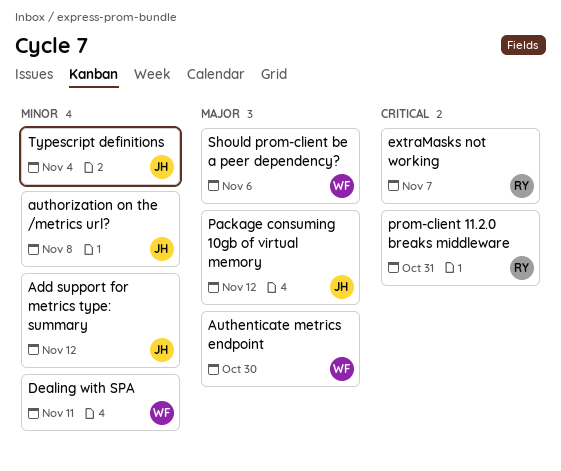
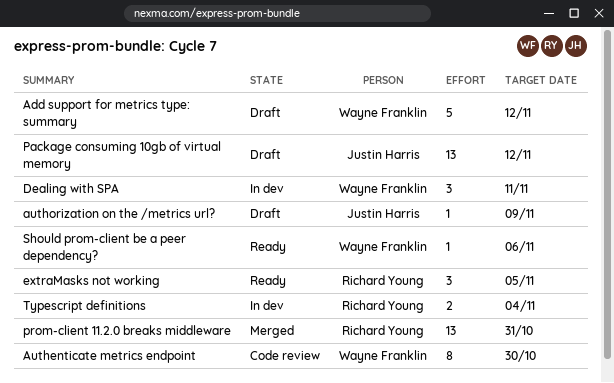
Add support for metrics type: summary, owner: Justin Harris -> Wayne Franklin
authorization on the /metrics url?, due: Nov 8 -> Nov 9
extraMasks not working, due: Nov 7 -> Nov 5
Typescript definitions, owner: Justin Harris -> Richard Young

